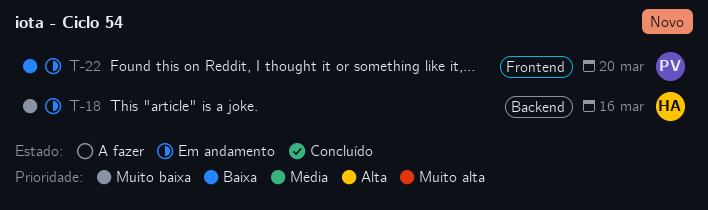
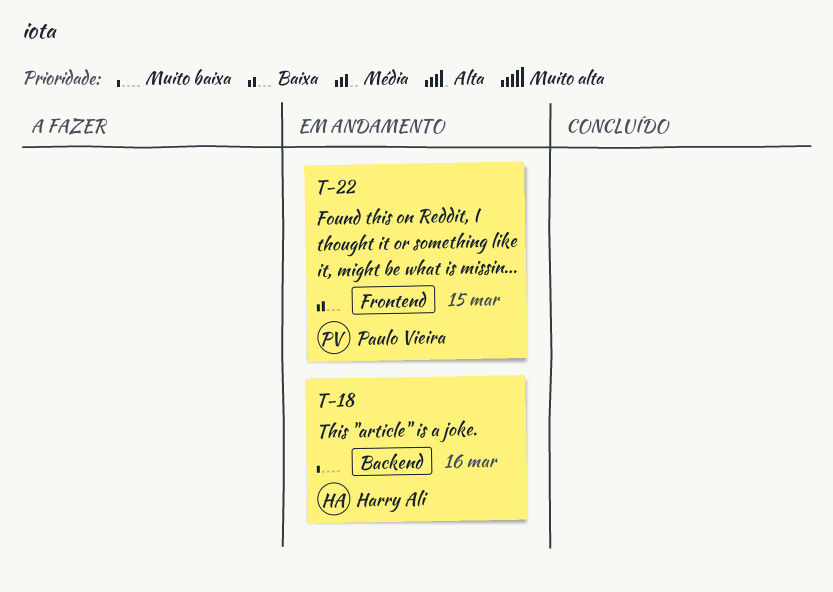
T-22, due: Mar 20 -> Mar 15

